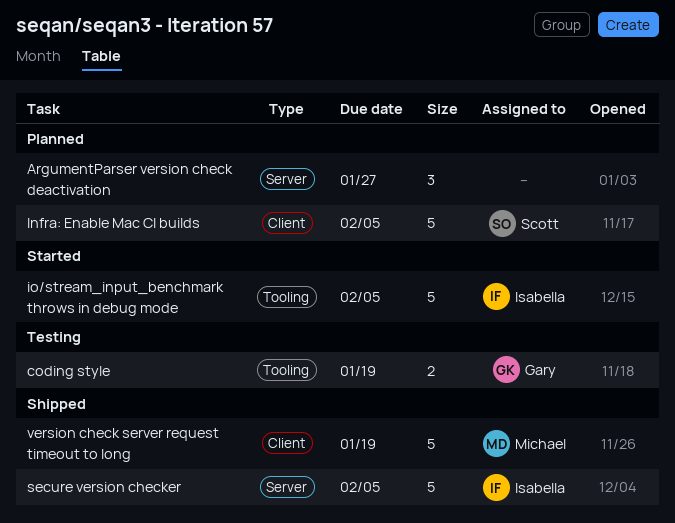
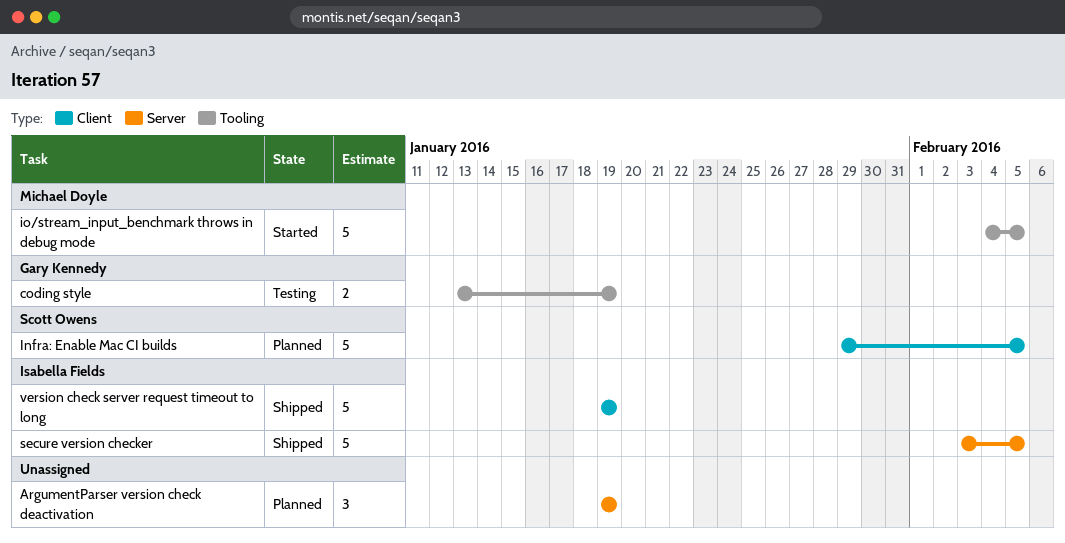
ArgumentParser version check deactivation, due: Jan 27 -> Jan 19
io/stream_input_benchmark throws in debug mode, owner: Isabella Fields -> Michael Doyle
version check server request timeout to long, owner: Michael Doyle -> Isabella Fields

